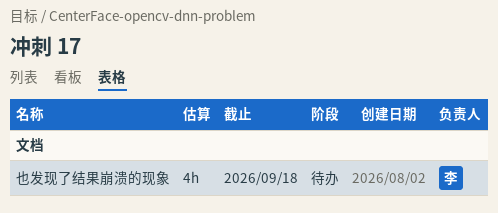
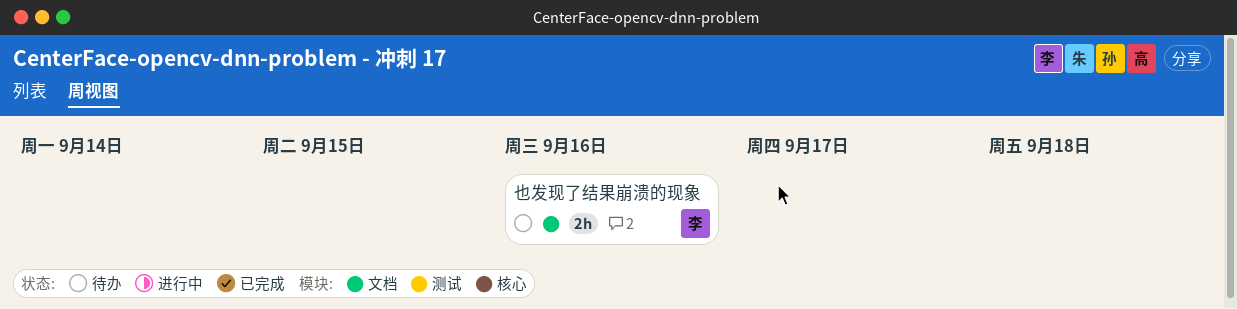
也发现了结果崩溃的现象, estimate: 4h -> 2h
也发现了结果崩溃的现象, due: Sep 18 -> Sep 16

